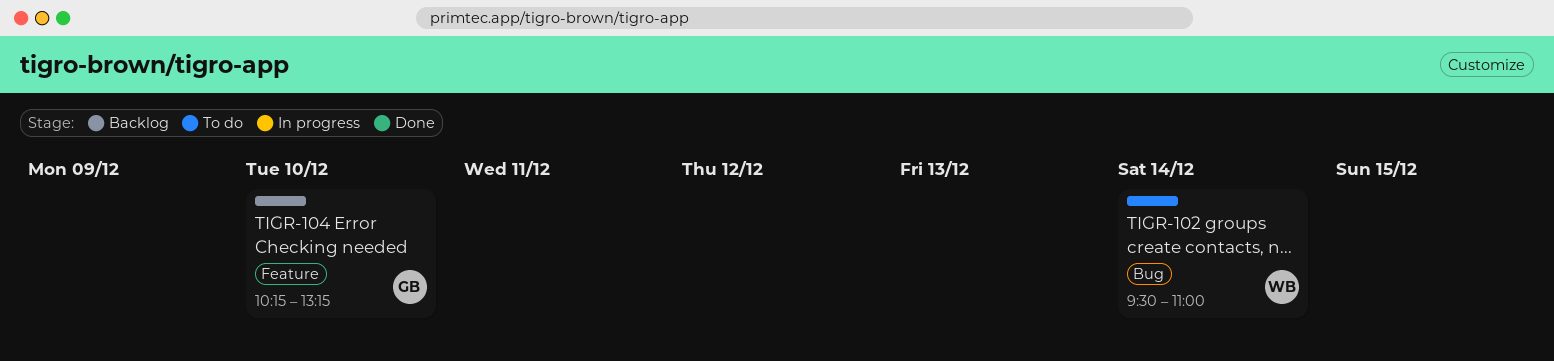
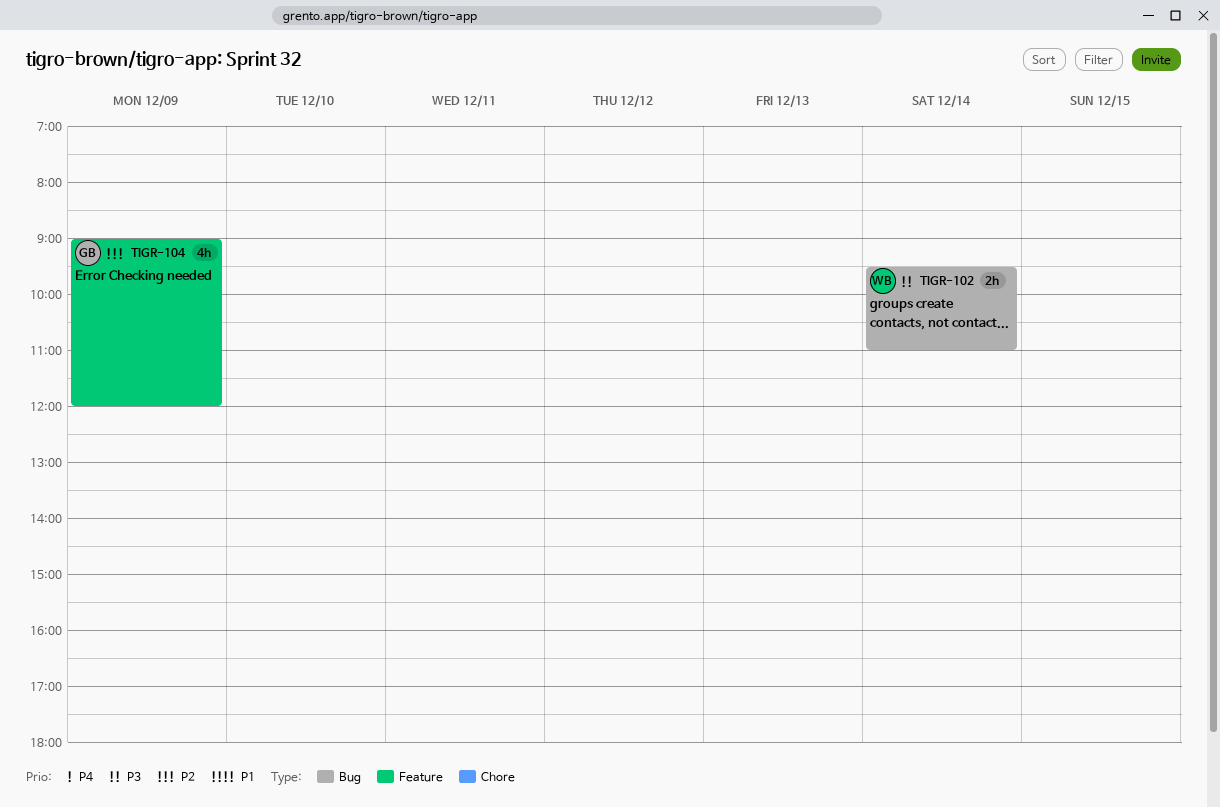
TIGR-104, day: Dec 10 -> Dec 9
TIGR-104, begins: 10:15 -> 09:00
TIGR-104, ends: 13:15 -> 12:00

